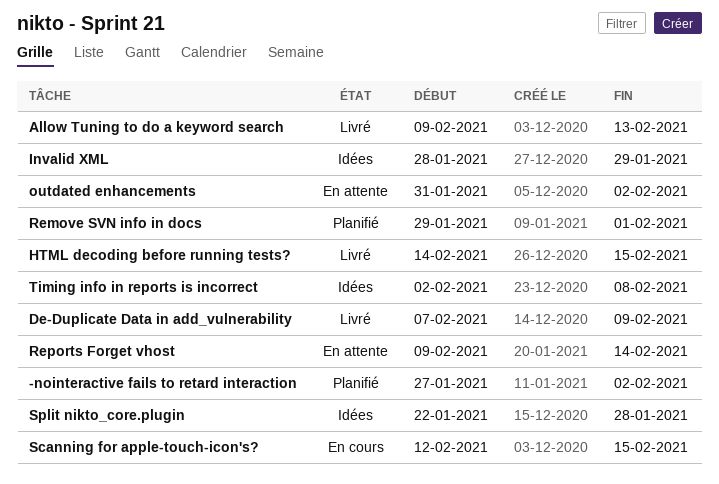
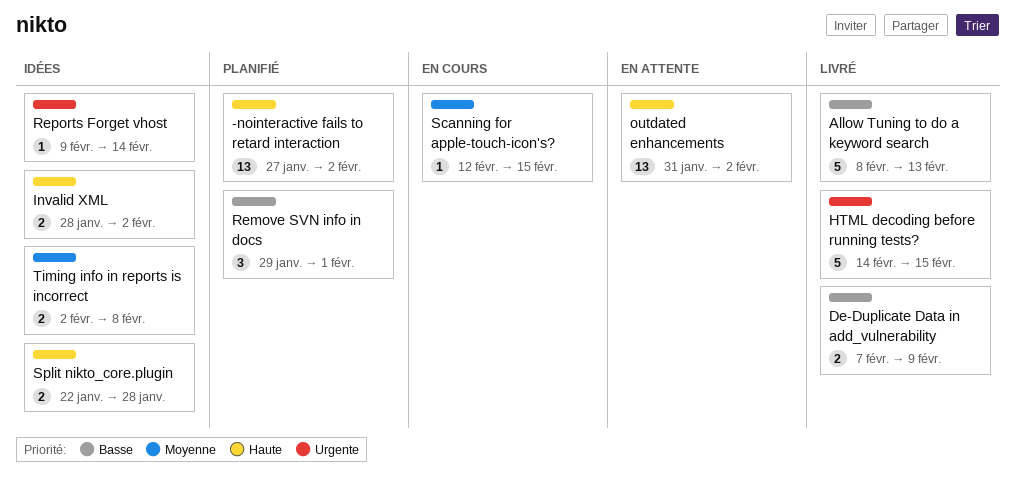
Allow Tuning to do a keyword search, start: Feb 9 -> Feb 8
Invalid XML, due: Jan 29 -> Feb 2
Reports Forget vhost, status: En attente -> Idées

